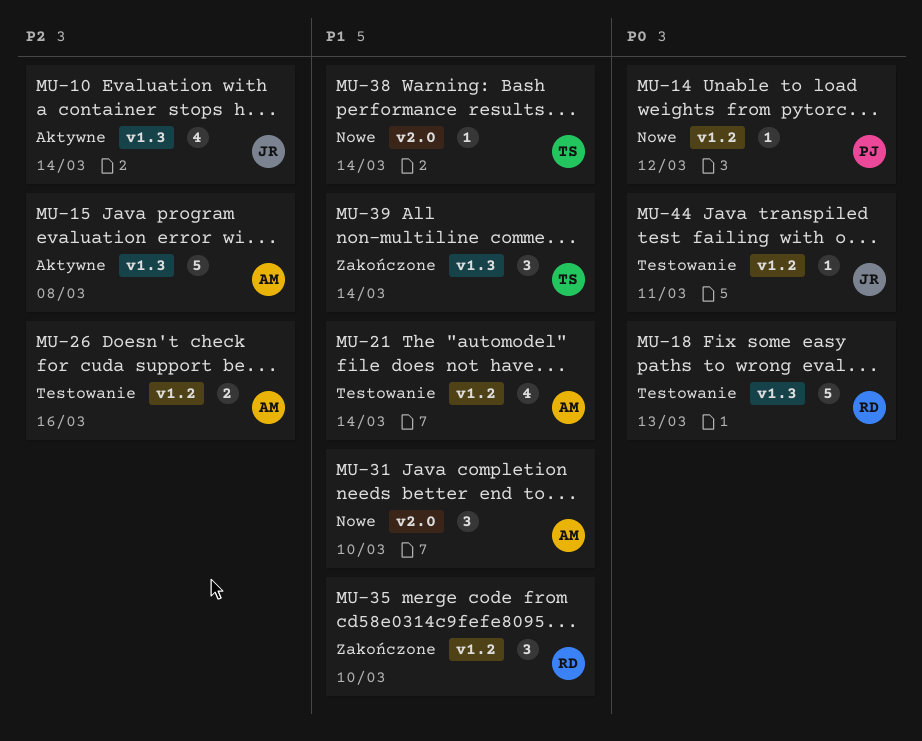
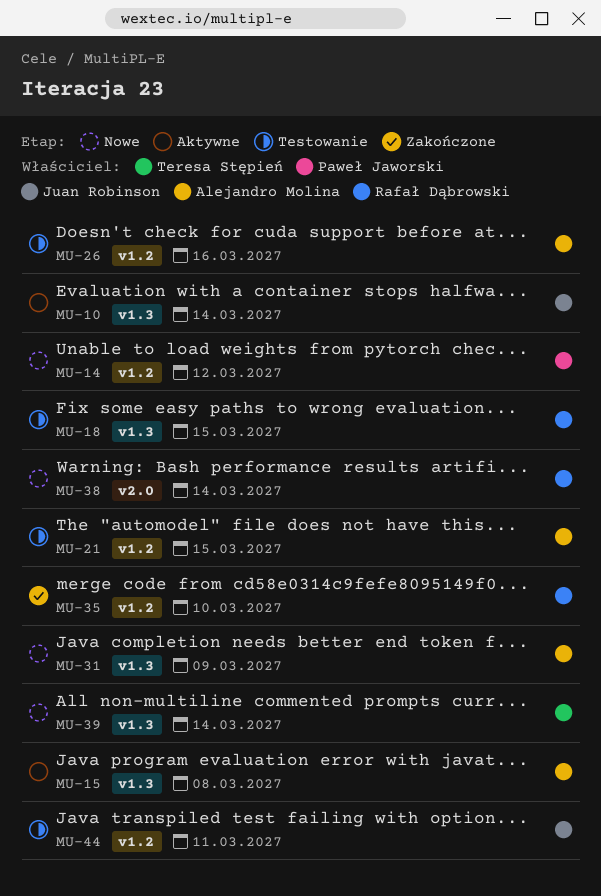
MU-18, due: Mar 13 -> Mar 15
MU-21, due: Mar 14 -> Mar 15
MU-31, label: v2.0 -> v1.3
MU-31, due: Mar 10 -> Mar 9
MU-38, owner: Teresa Stępień -> Rafał Dąbrowski
MU-39, status: Zakończone -> Nowe

